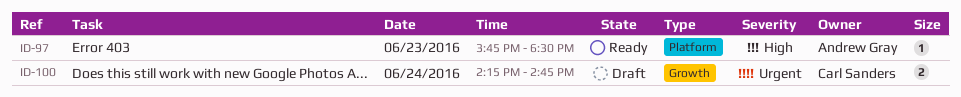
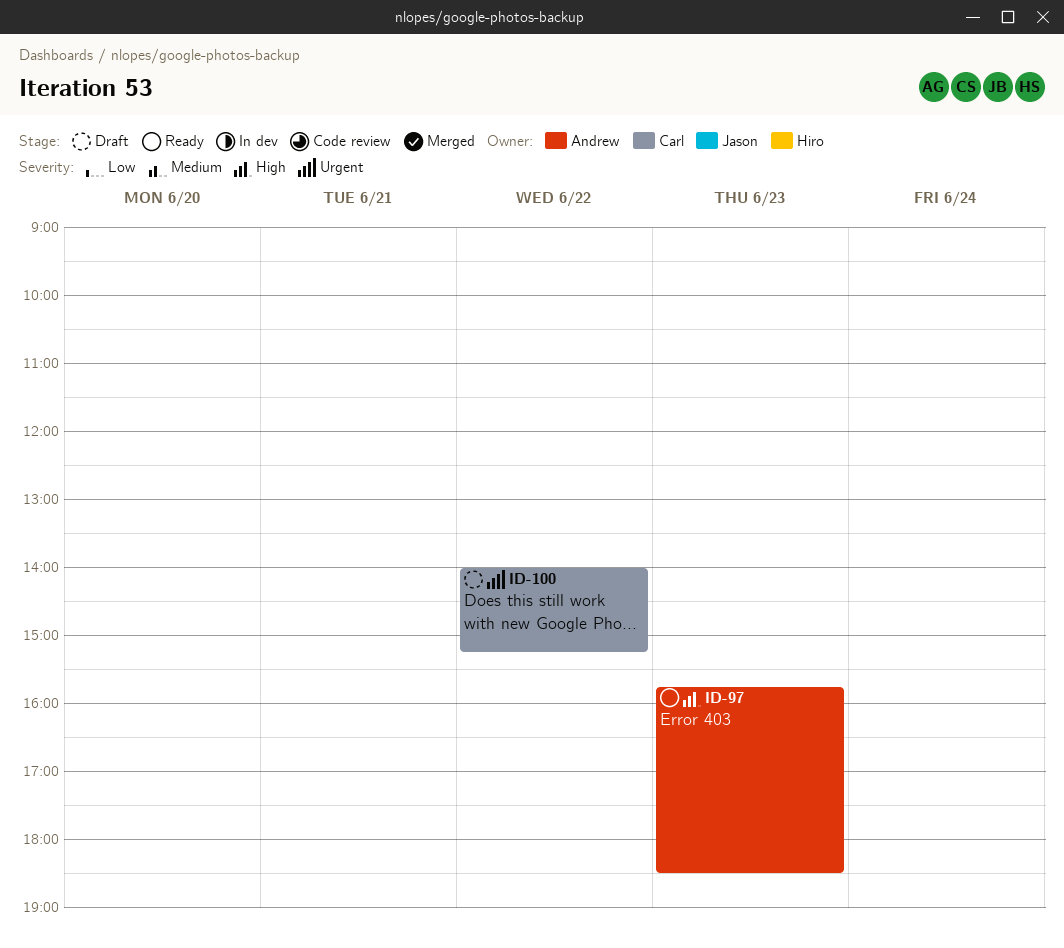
ID-100, day: Jun 24 -> Jun 22
ID-100, begins: 14:15 -> 14:00
ID-100, ends: 14:45 -> 15:15

